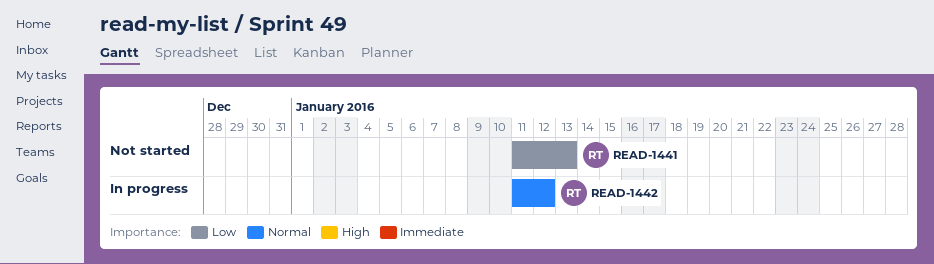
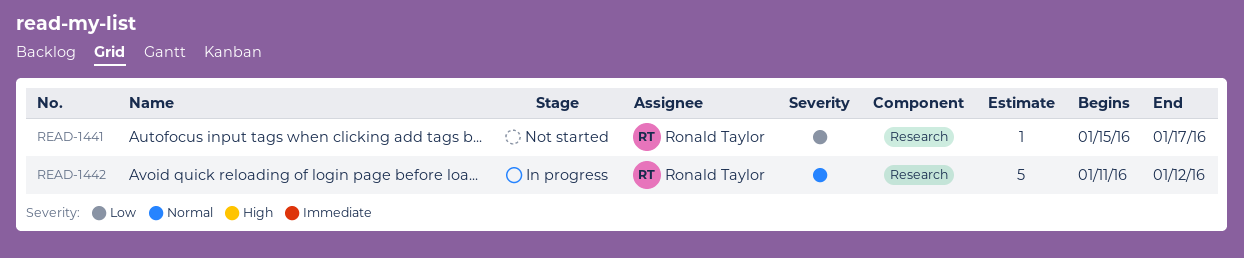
READ-1441, start: Jan 11 -> Jan 15
READ-1441, due: Jan 13 -> Jan 17

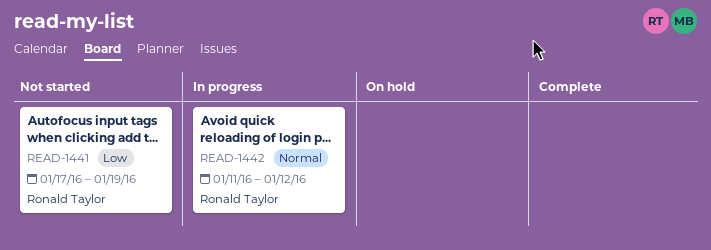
READ-1441, start: Jan 15 -> Jan 17
READ-1441, due: Jan 17 -> Jan 19

